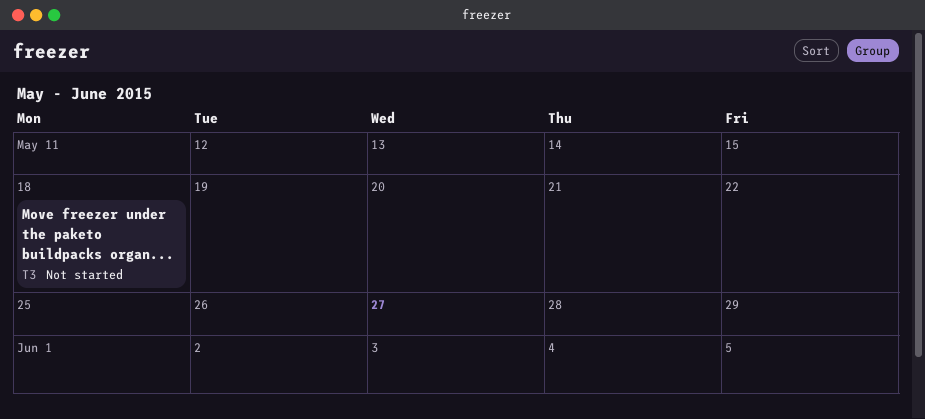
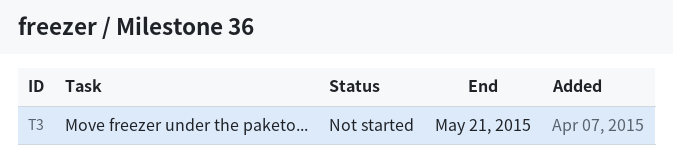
T3, due: May 18 -> May 21

